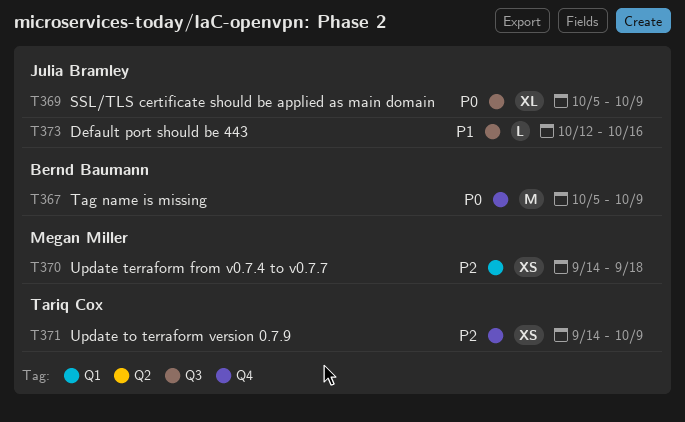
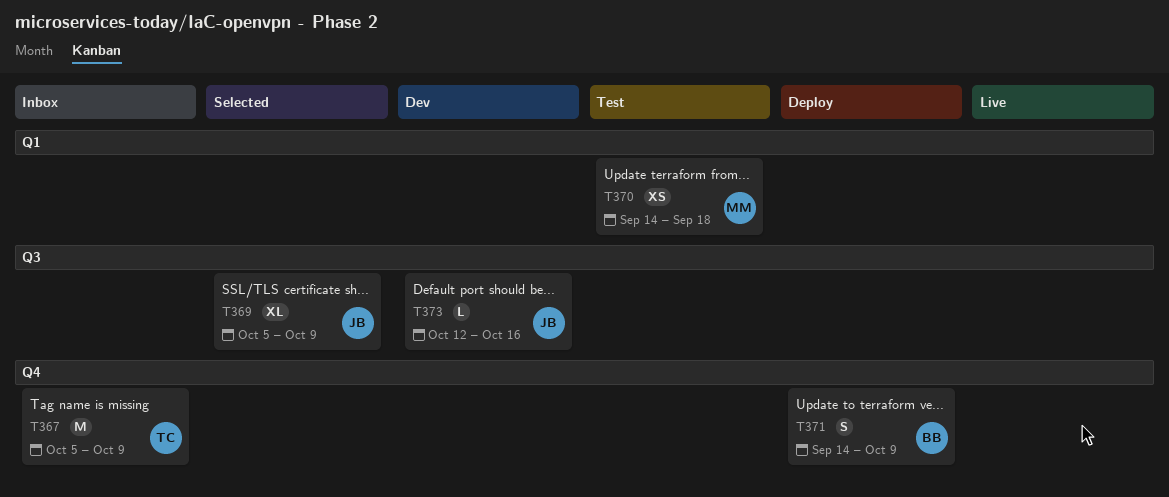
T367, owner: Bernd Baumann -> Tariq Cox
T371, owner: Tariq Cox -> Bernd Baumann
T371, estimate: XS -> S

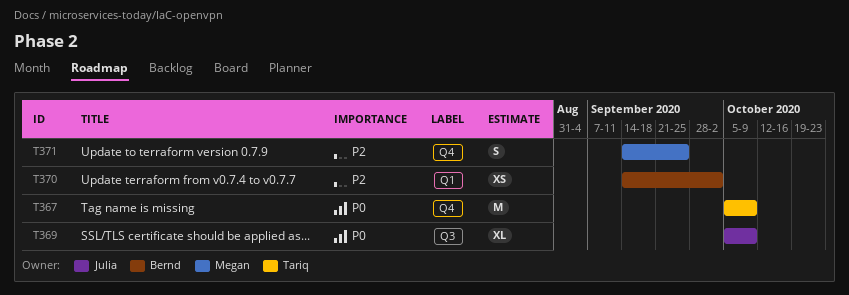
T370, owner: Megan -> Bernd
T370, due: Sep 18 -> Oct 2
T371, owner: Bernd -> Megan
T371, due: Oct 9 -> Sep 25
T373: present -> none

